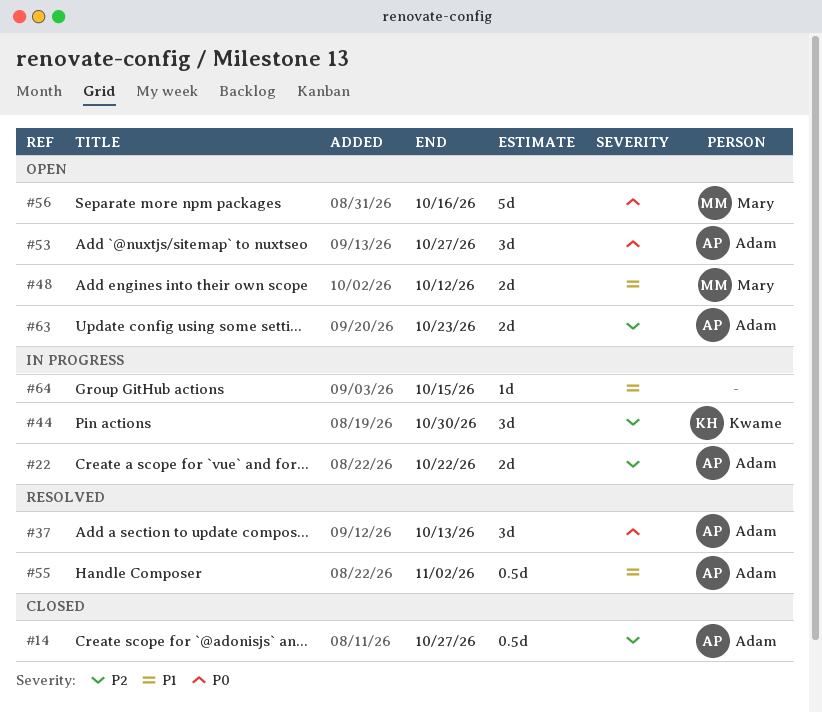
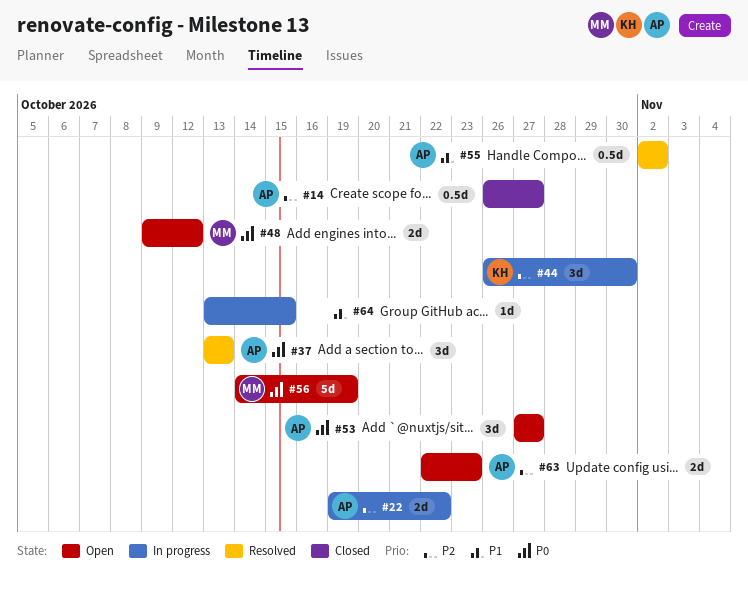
#48, priority: P1 -> P0
#56, due: Oct 16 -> Oct 19

